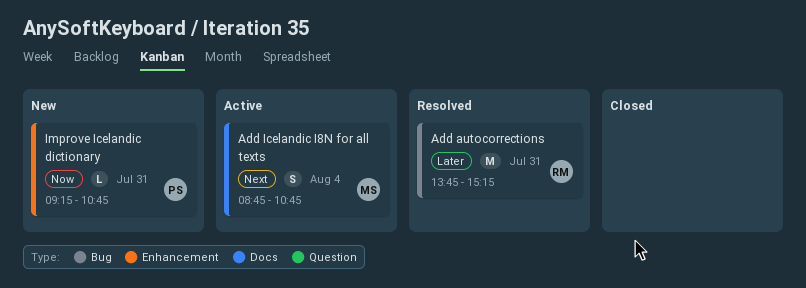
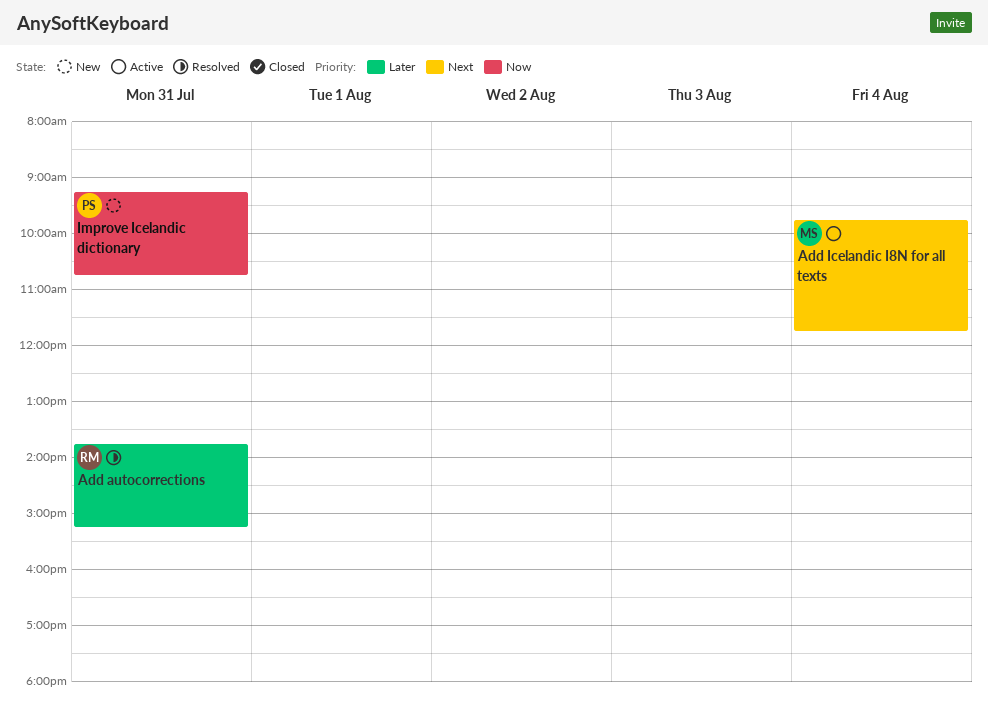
Add Icelandic I8N for all texts, begins: 08:45 -> 09:45
Add Icelandic I8N for all texts, ends: 10:45 -> 11:45

